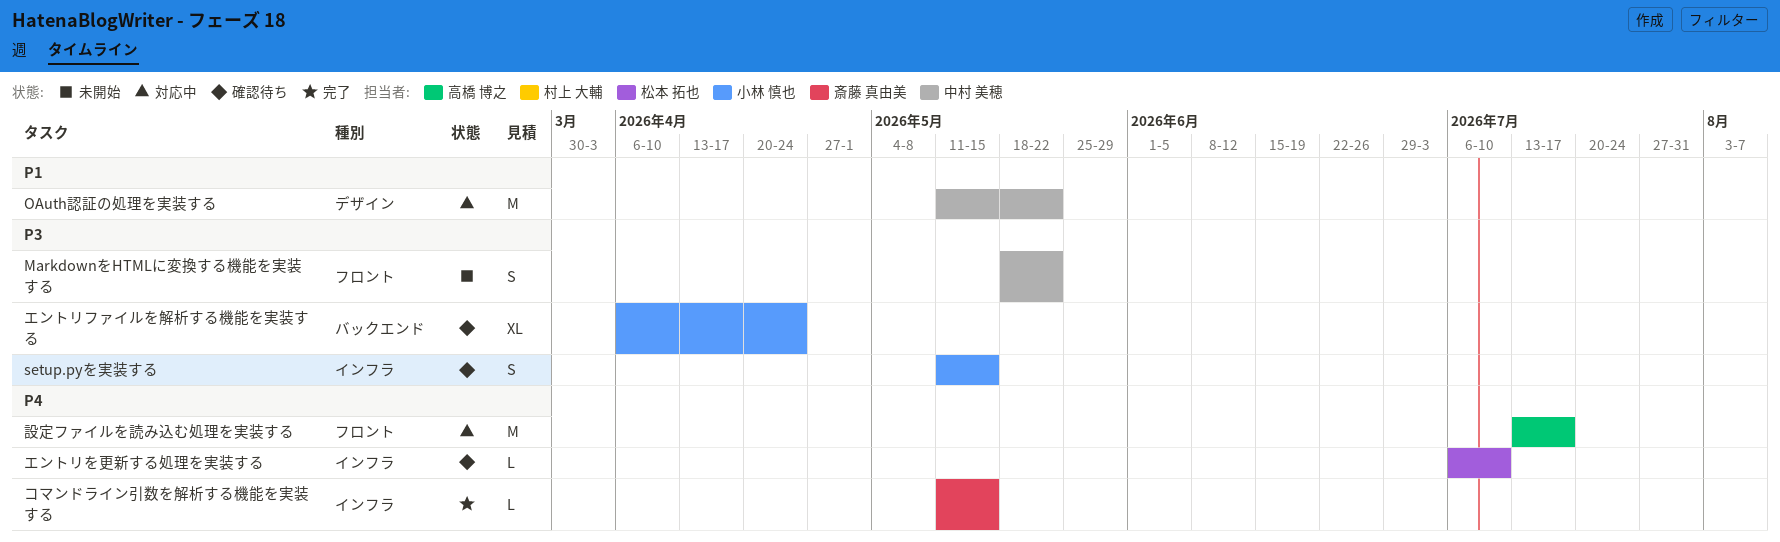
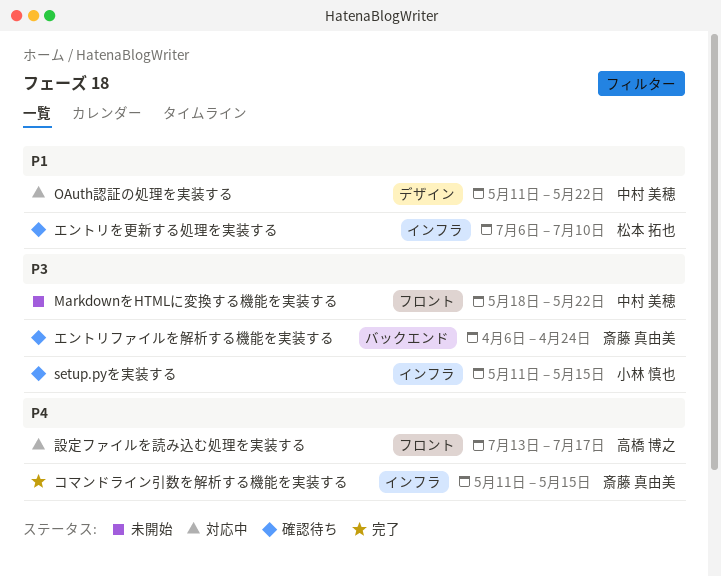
エントリを更新する処理を実装する, priority: P4 -> P1
エントリファイルを解析する機能を実装する, owner: 小林 慎也 -> 斎藤 真由美

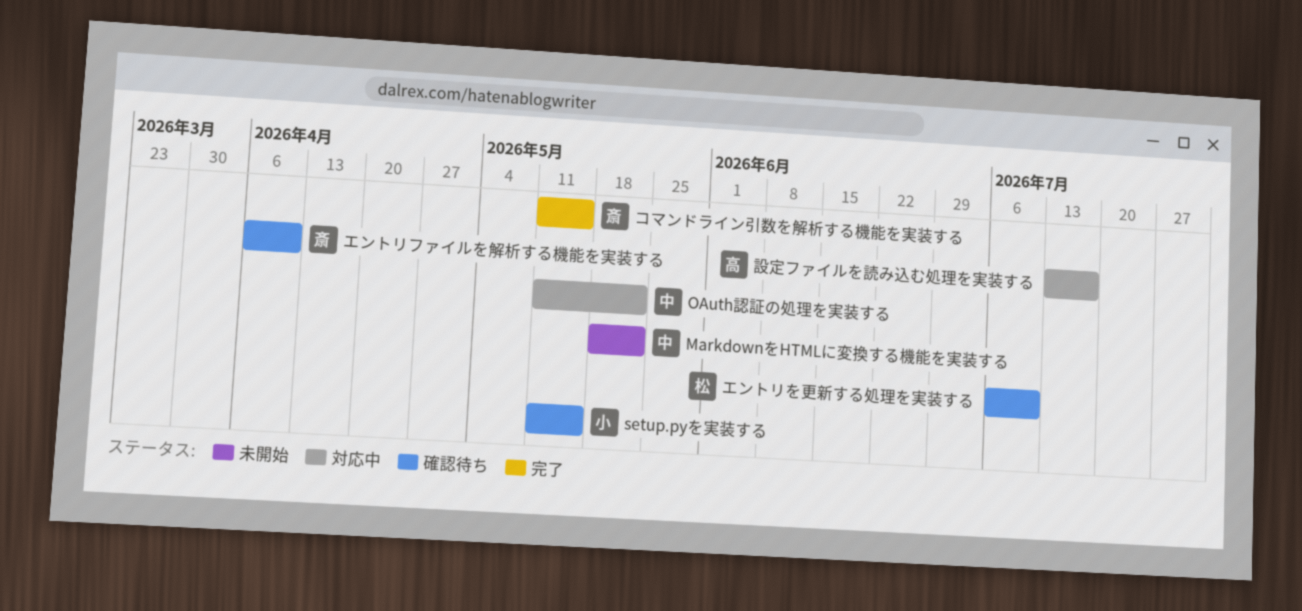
エントリファイルを解析する機能を実装する, due: Apr 24 -> Apr 10

